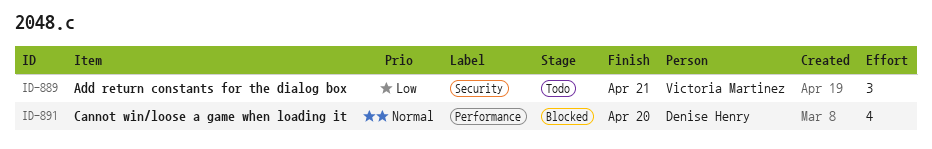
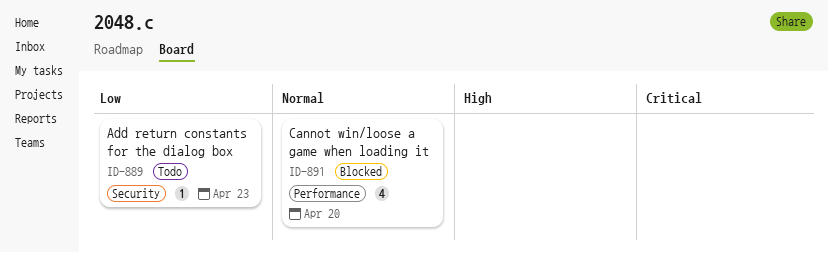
ID-889, estimate: 3 -> 1
ID-889, due: Apr 21 -> Apr 23

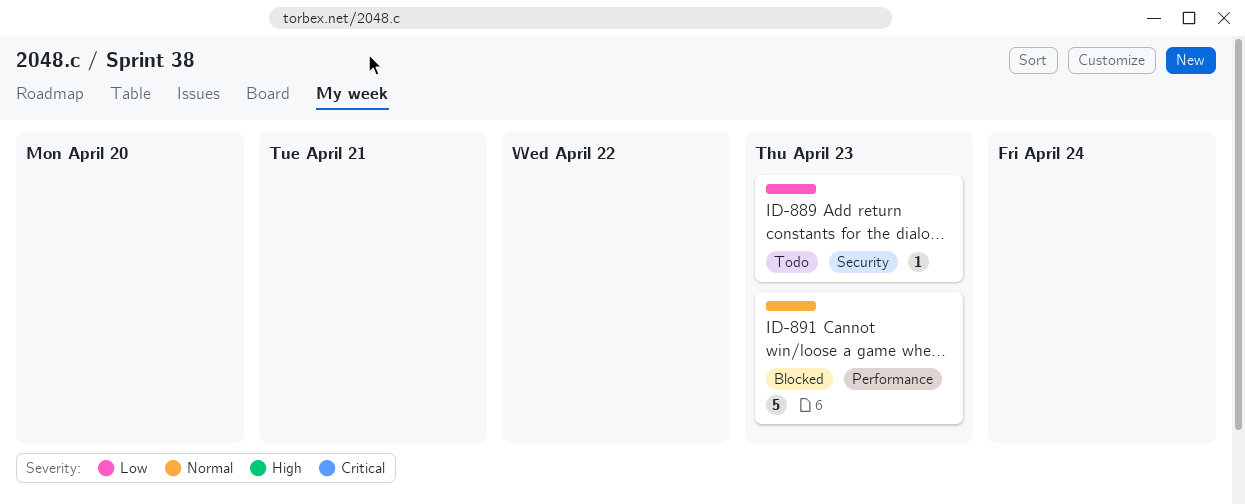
ID-891, estimate: 4 -> 5
ID-891, due: Apr 20 -> Apr 23

